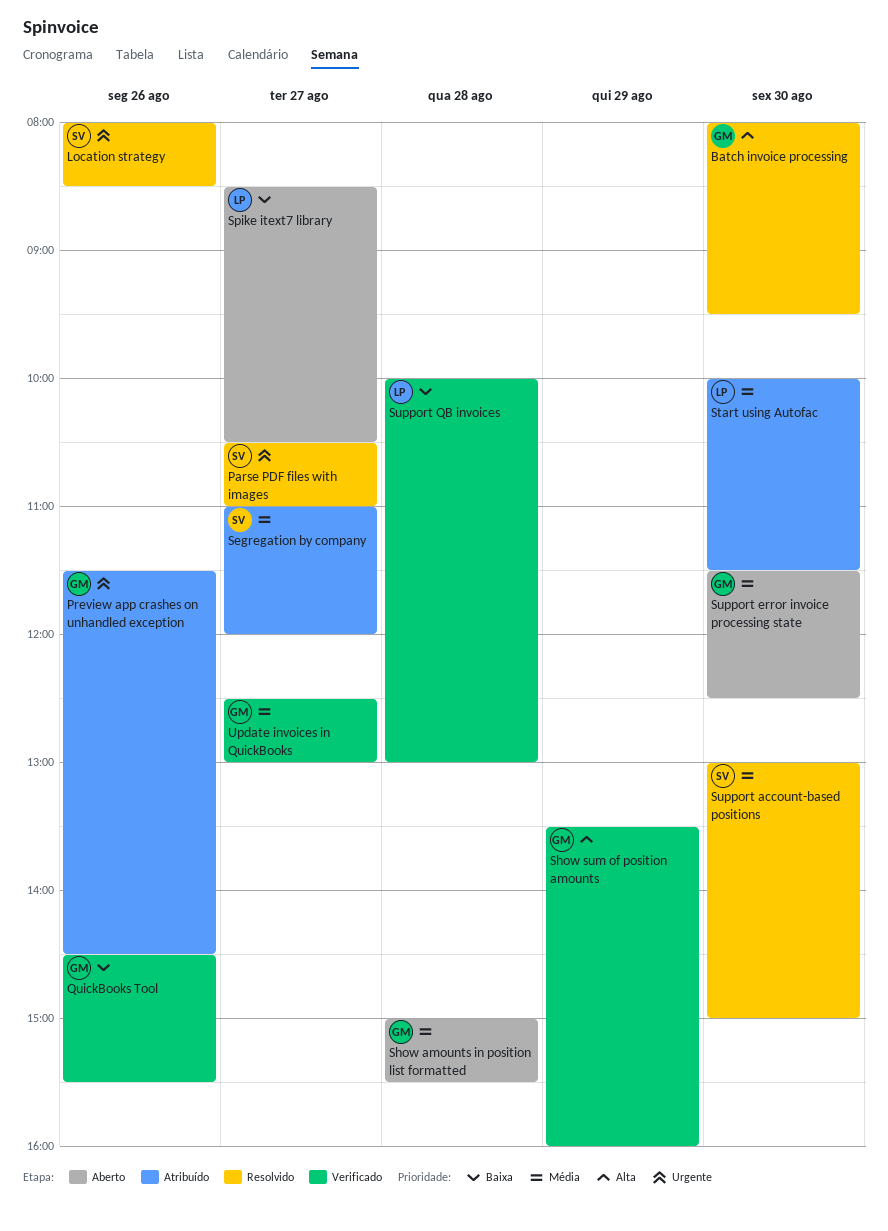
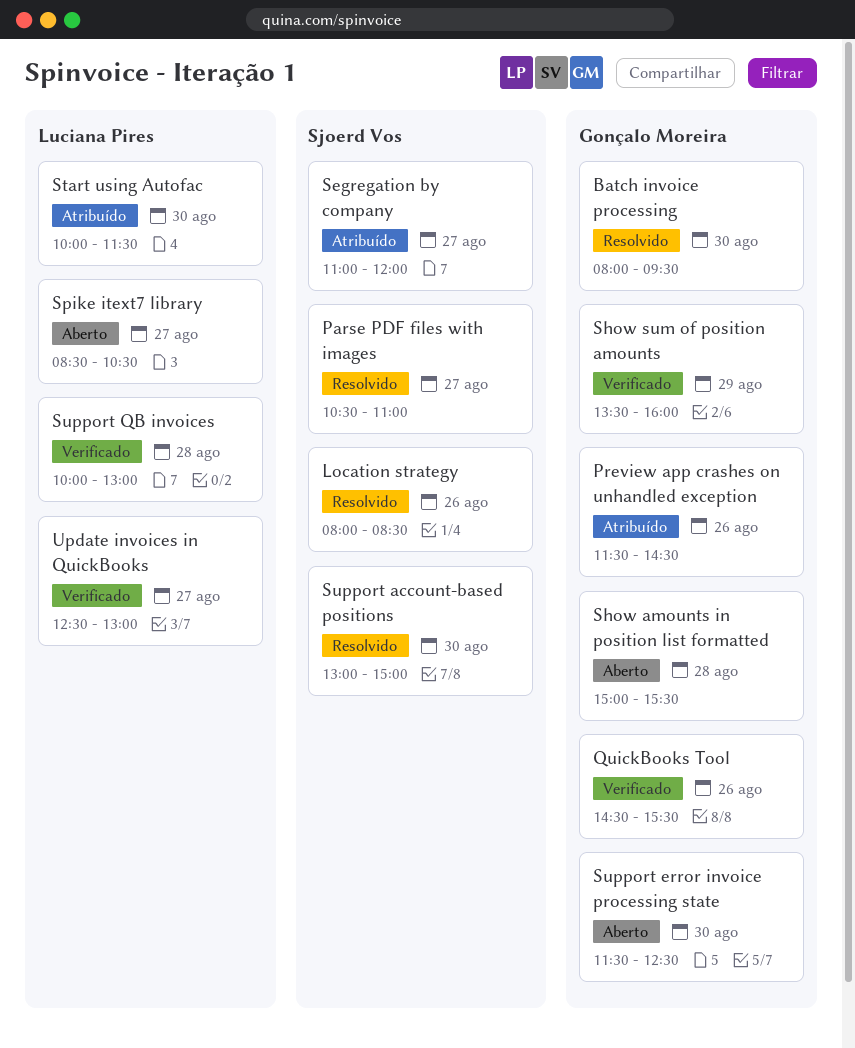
Update invoices in QuickBooks, owner: Gonçalo Moreira -> Luciana Pires

